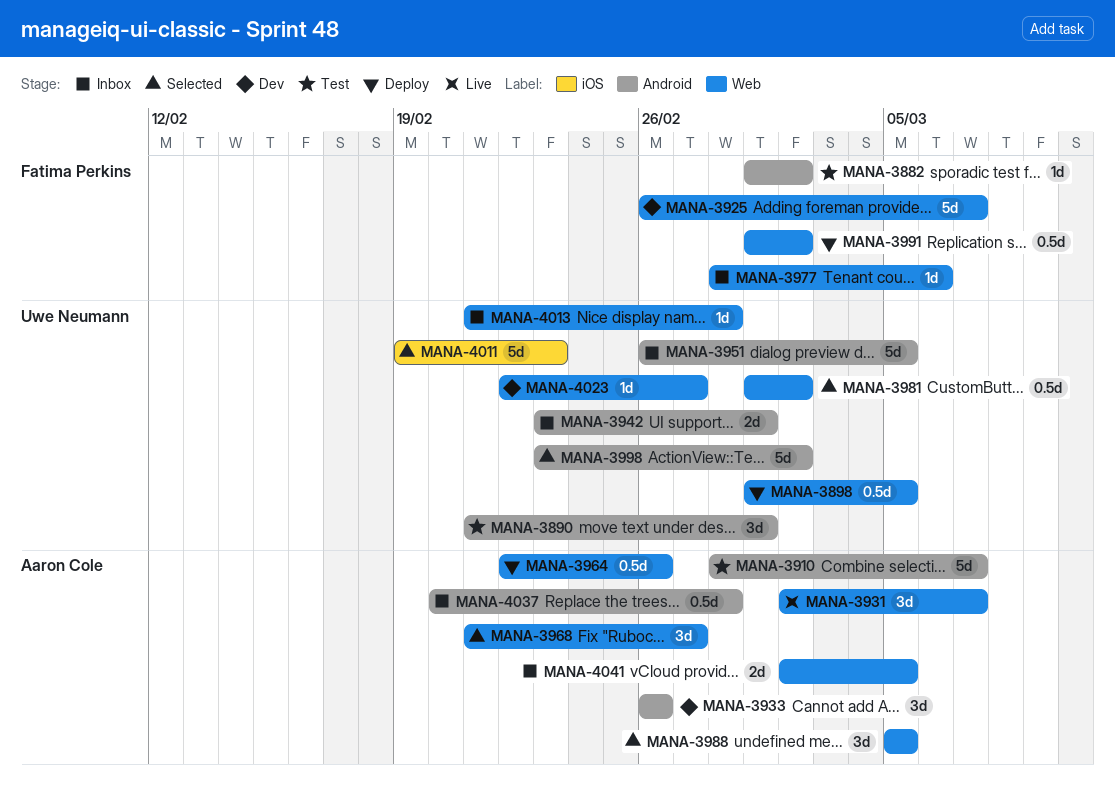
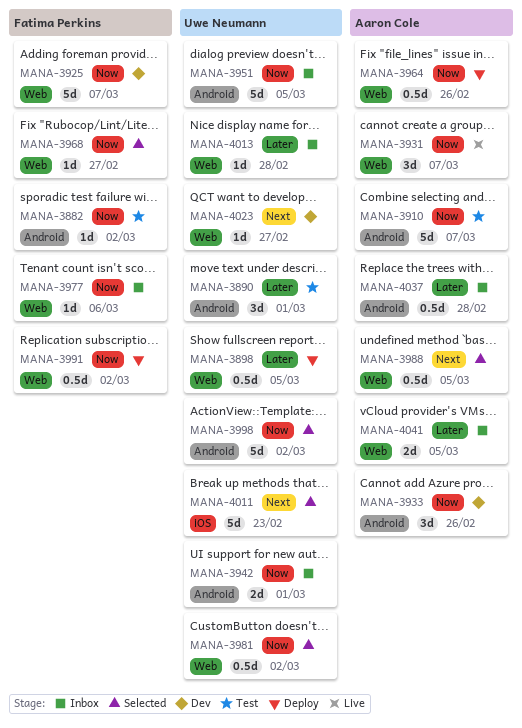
MANA-3968, owner: Aaron Cole -> Fatima Perkins
MANA-3968, estimate: 3d -> 1d
MANA-3988, estimate: 3d -> 0.5d

